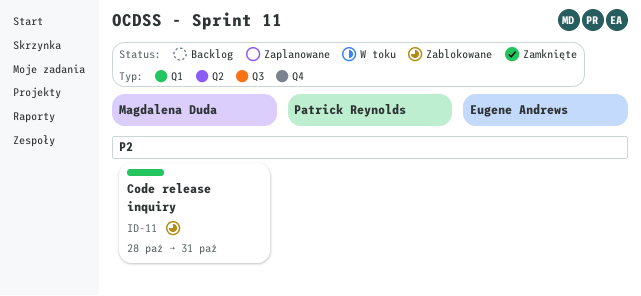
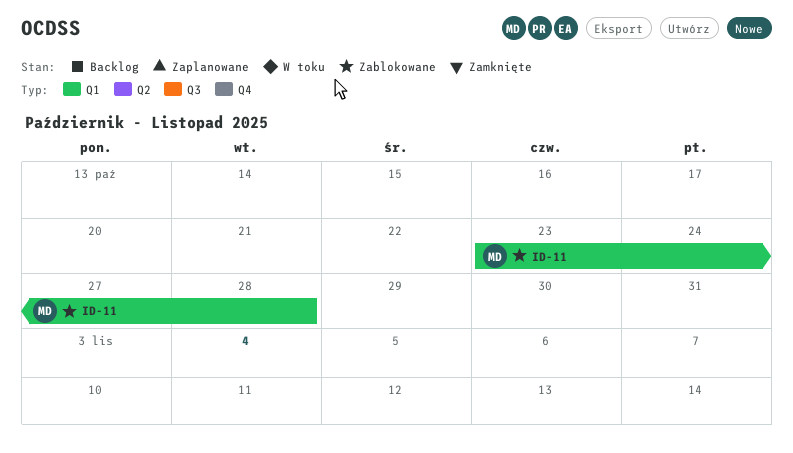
ID-11, start: Oct 28 -> Oct 23
ID-11, due: Oct 31 -> Oct 28

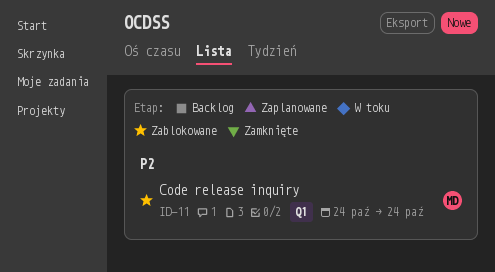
ID-11, start: Oct 23 -> Oct 24
ID-11, due: Oct 28 -> Oct 24

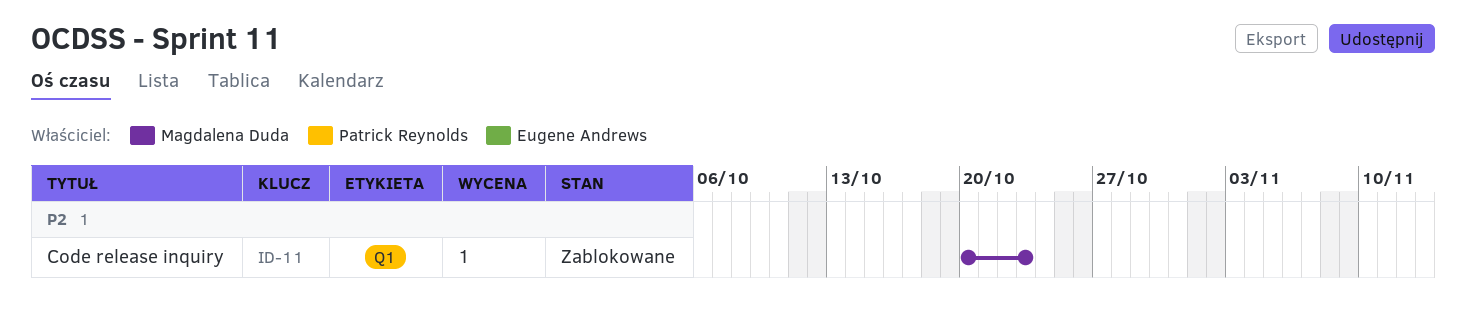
ID-11, start: Oct 24 -> Oct 20
ID-11, due: Oct 24 -> Oct 23

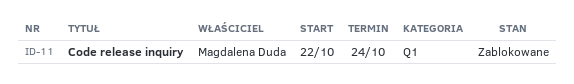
ID-11, start: Oct 20 -> Oct 22
ID-11, due: Oct 23 -> Oct 24

